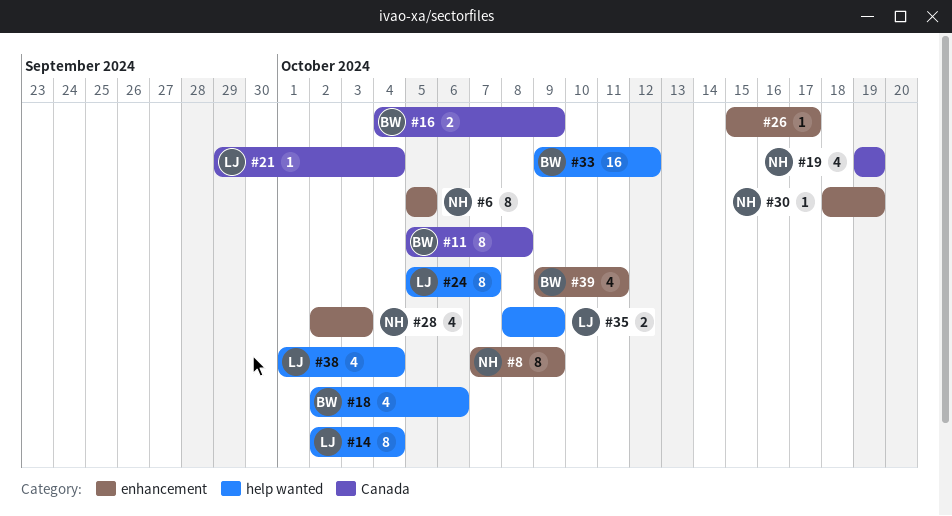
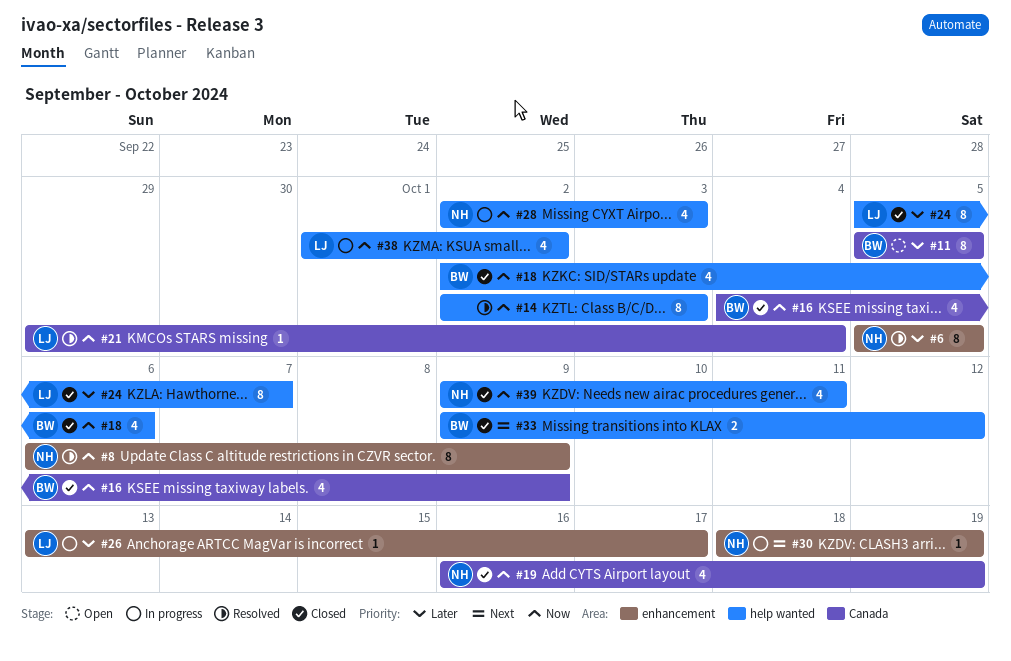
#8, start: Oct 7 -> Oct 6
#11, due: Oct 8 -> Oct 5
#14, owner: LJ -> none
#14, due: Oct 4 -> Oct 3
#16, estimate: 2 -> 4
#19, start: Oct 19 -> Oct 16
#26, owner: none -> LJ
#26, start: Oct 15 -> Oct 13
#28, label: enhancement -> help wanted
#33, estimate: 16 -> 2
#35: present -> none
#38, due: Oct 4 -> Oct 2
#39, owner: BW -> NH
#39, label: enhancement -> help wanted

